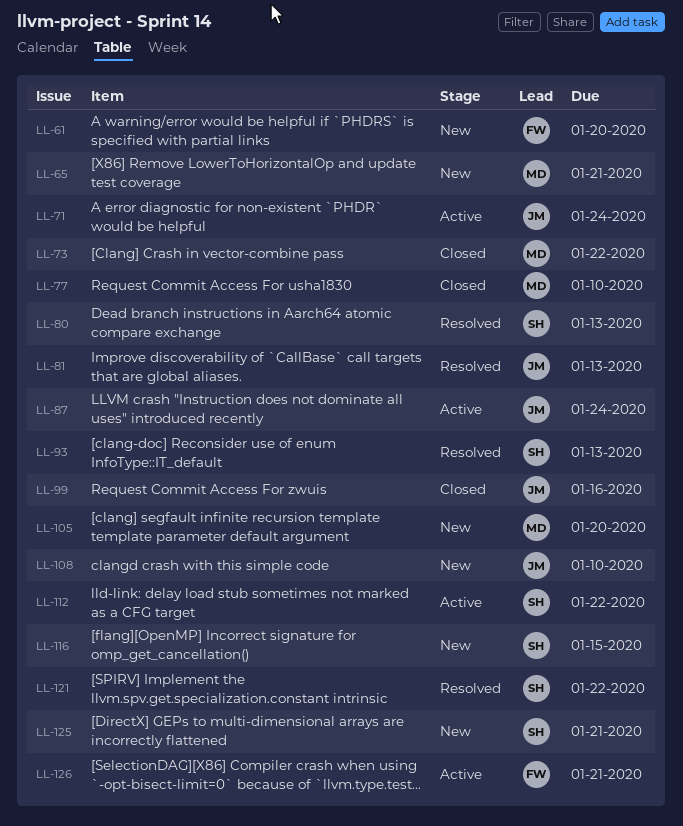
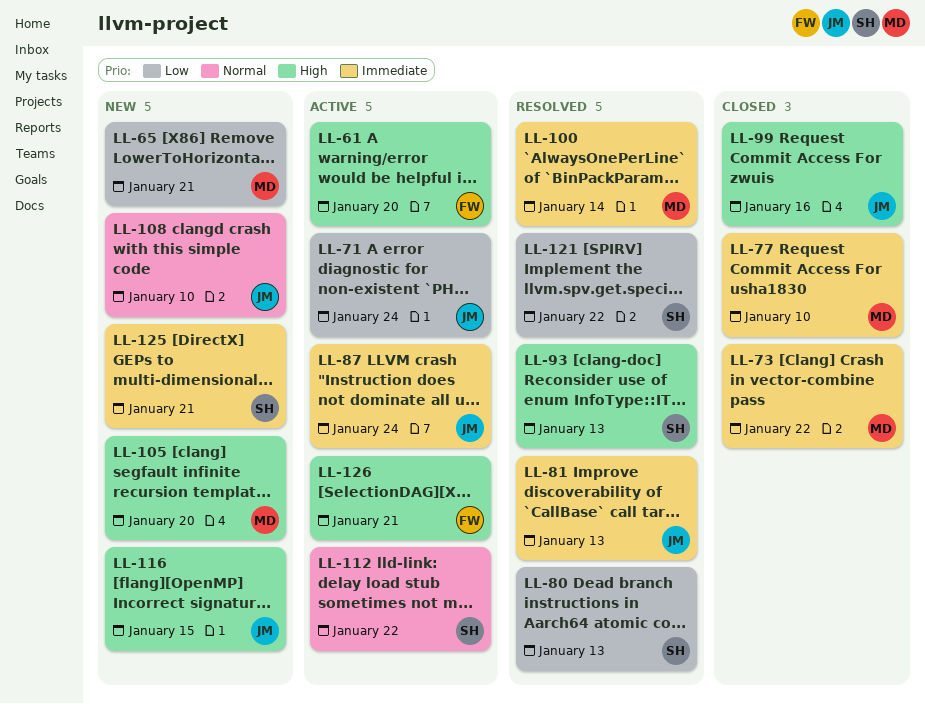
LL-61, status: New -> Active
LL-100: none -> present
LL-116, owner: SH -> JM

